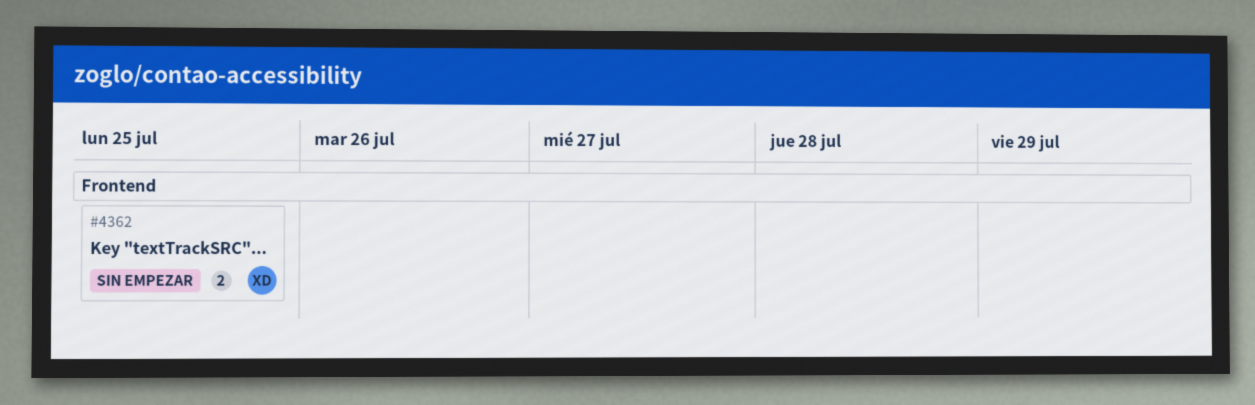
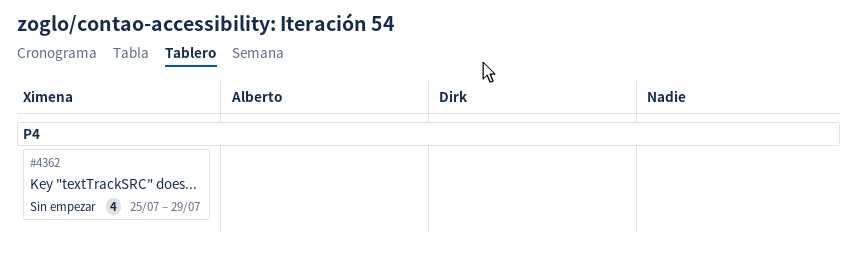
#4362, estimate: 2 -> 4
#4362, due: Jul 25 -> Jul 29

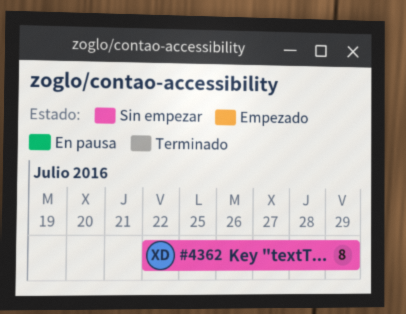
#4362, estimate: 4 -> 8
#4362, start: Jul 25 -> Jul 22

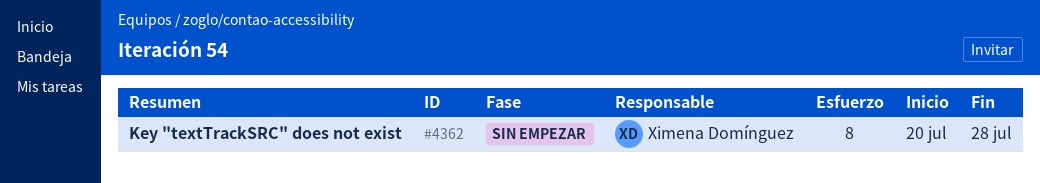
#4362, start: Jul 22 -> Jul 20
#4362, due: Jul 29 -> Jul 28

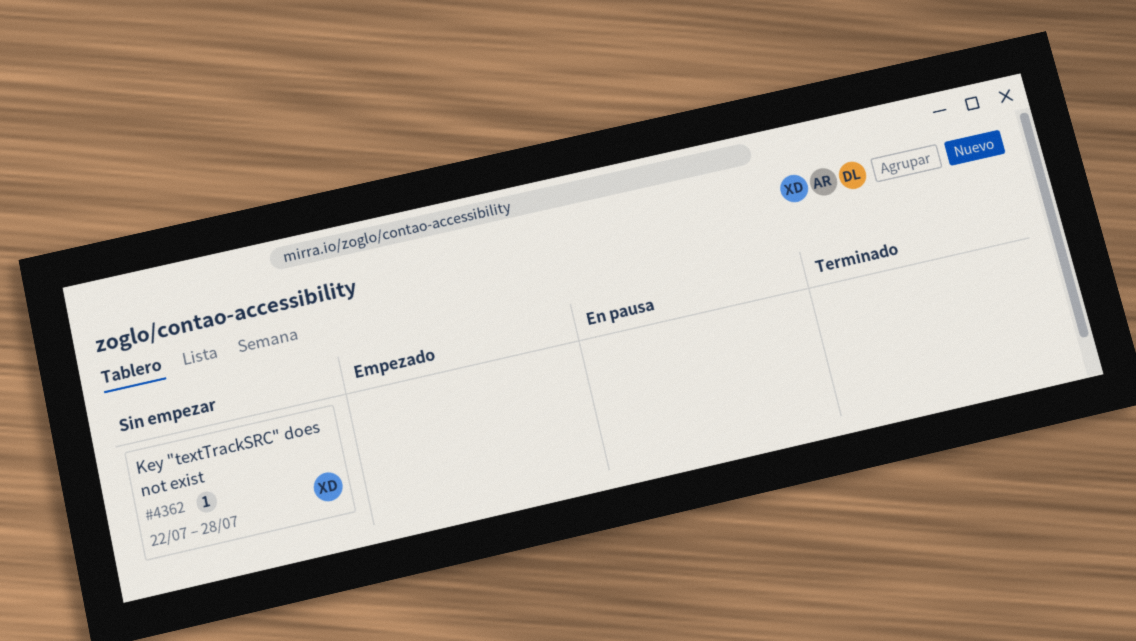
#4362, estimate: 8 -> 1
#4362, start: Jul 20 -> Jul 22

